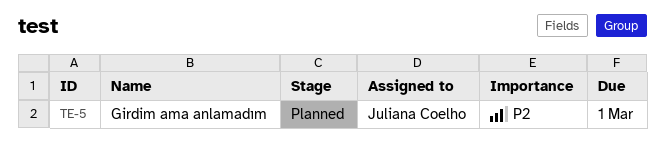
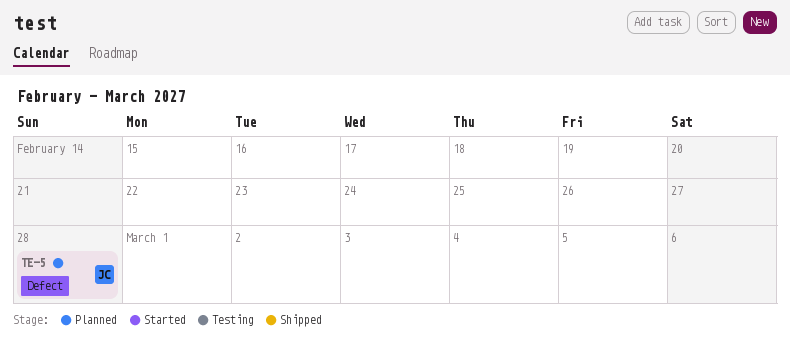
TE-5, due: Mar 1 -> Feb 28

